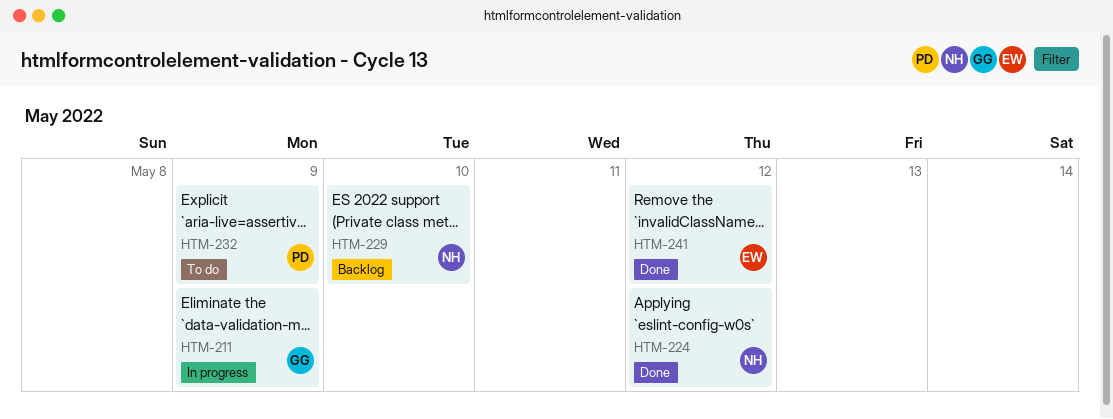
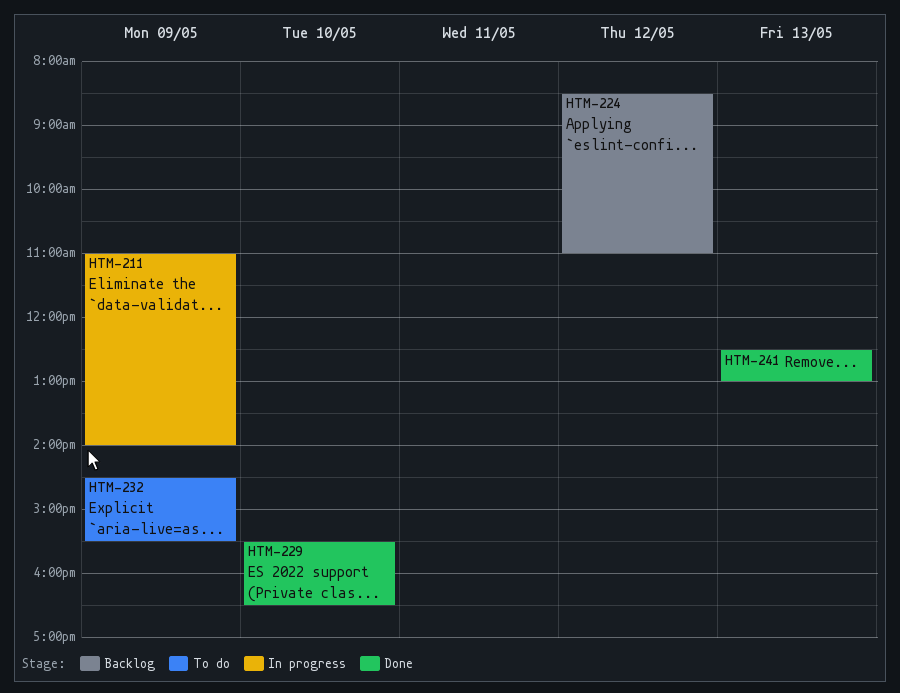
HTM-224, status: Done -> Backlog
HTM-229, status: Backlog -> Done
HTM-241, day: May 12 -> May 13

